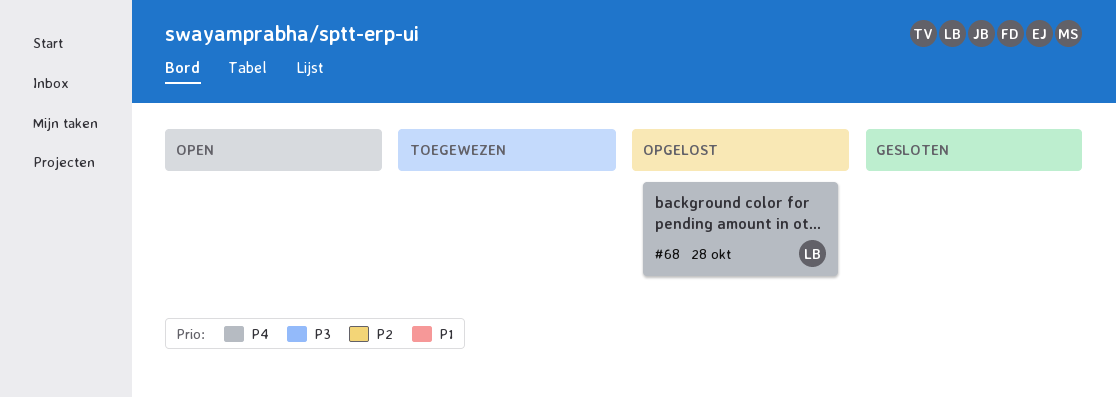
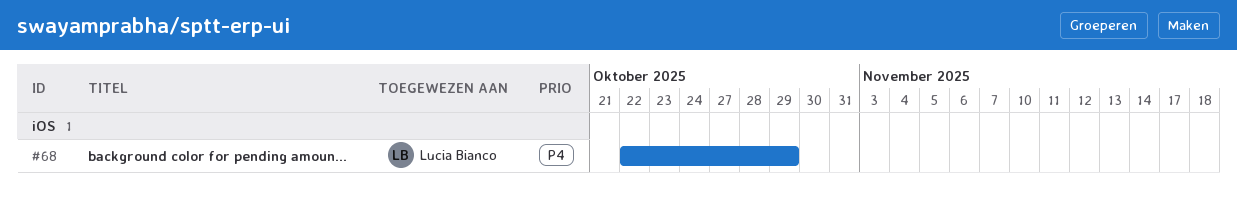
#68, due: Oct 28 -> Oct 29

